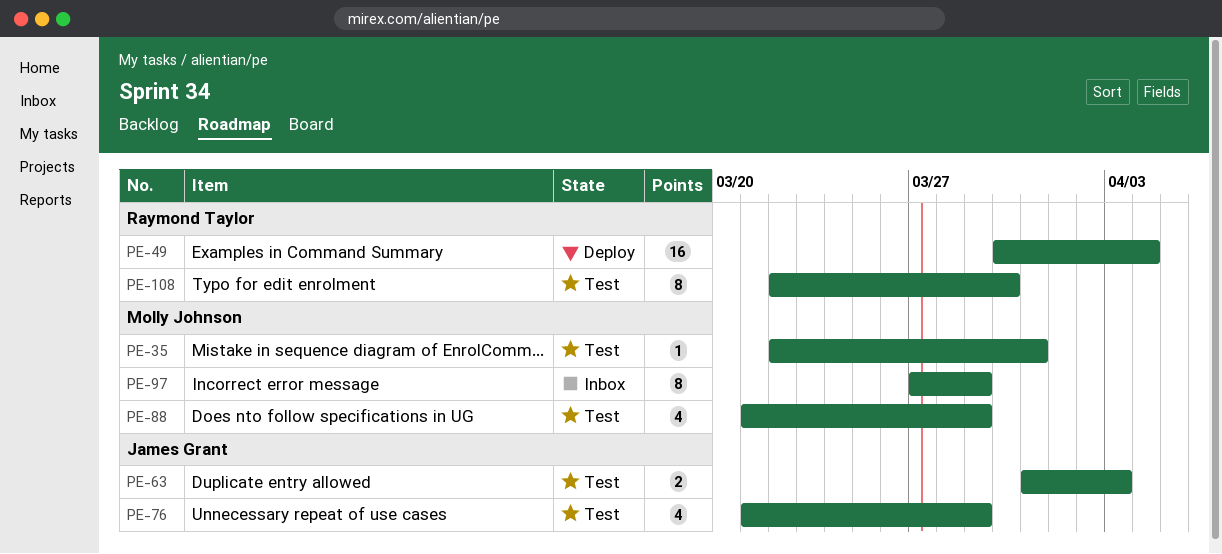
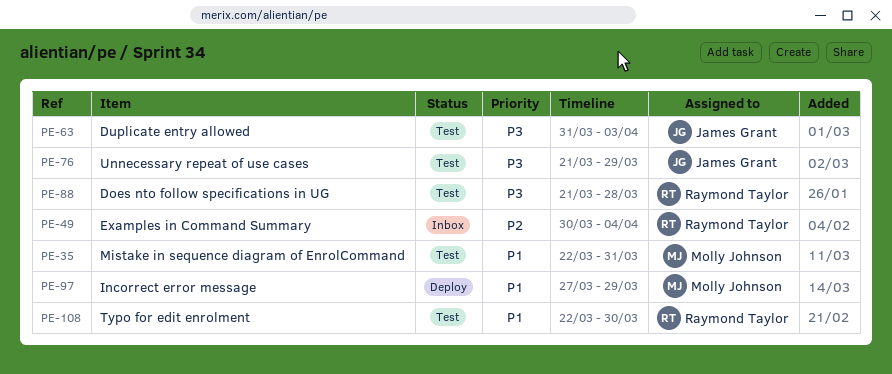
PE-49, status: Deploy -> Inbox
PE-88, owner: Molly Johnson -> Raymond Taylor
PE-88, due: Mar 29 -> Mar 28
PE-97, status: Inbox -> Deploy

